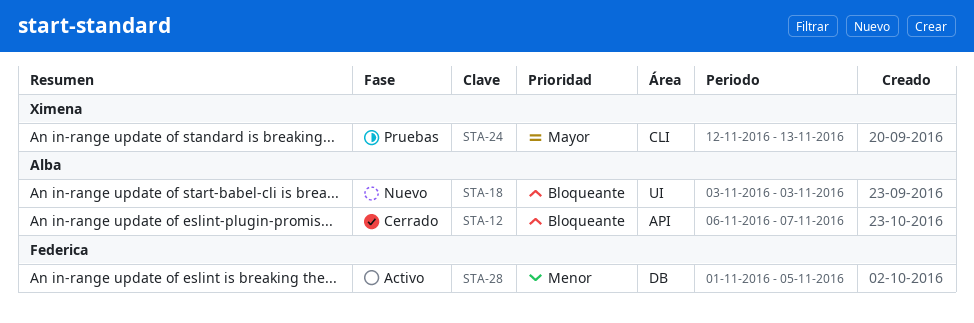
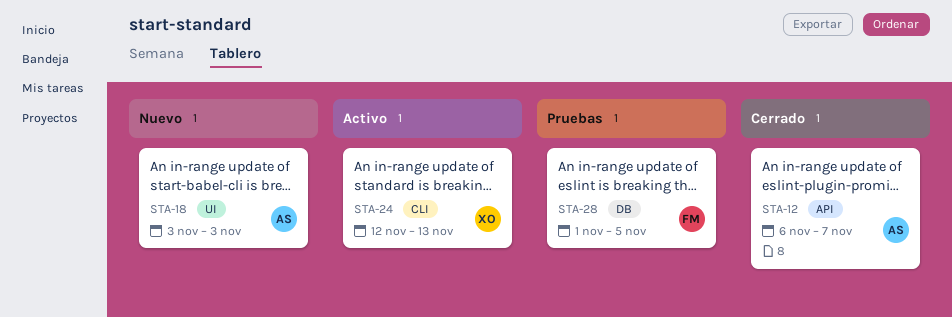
STA-24, status: Pruebas -> Activo
STA-28, status: Activo -> Pruebas

